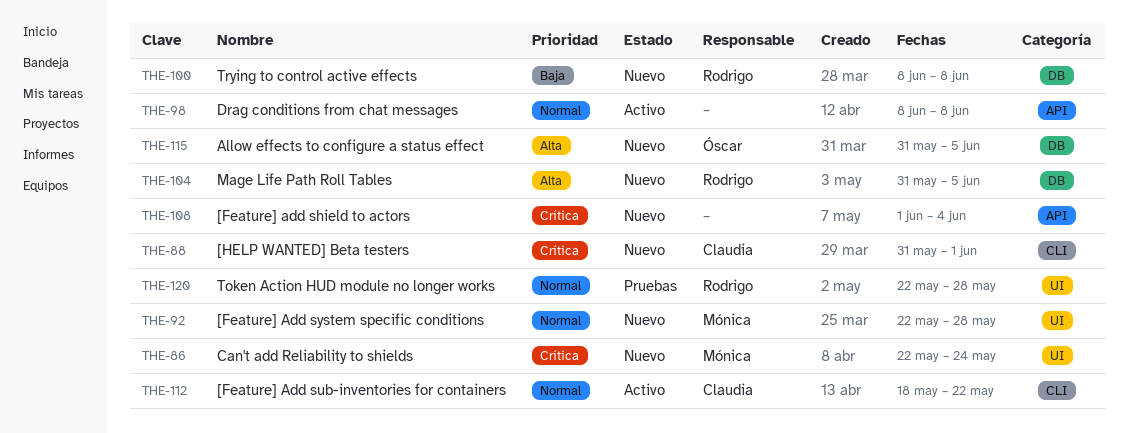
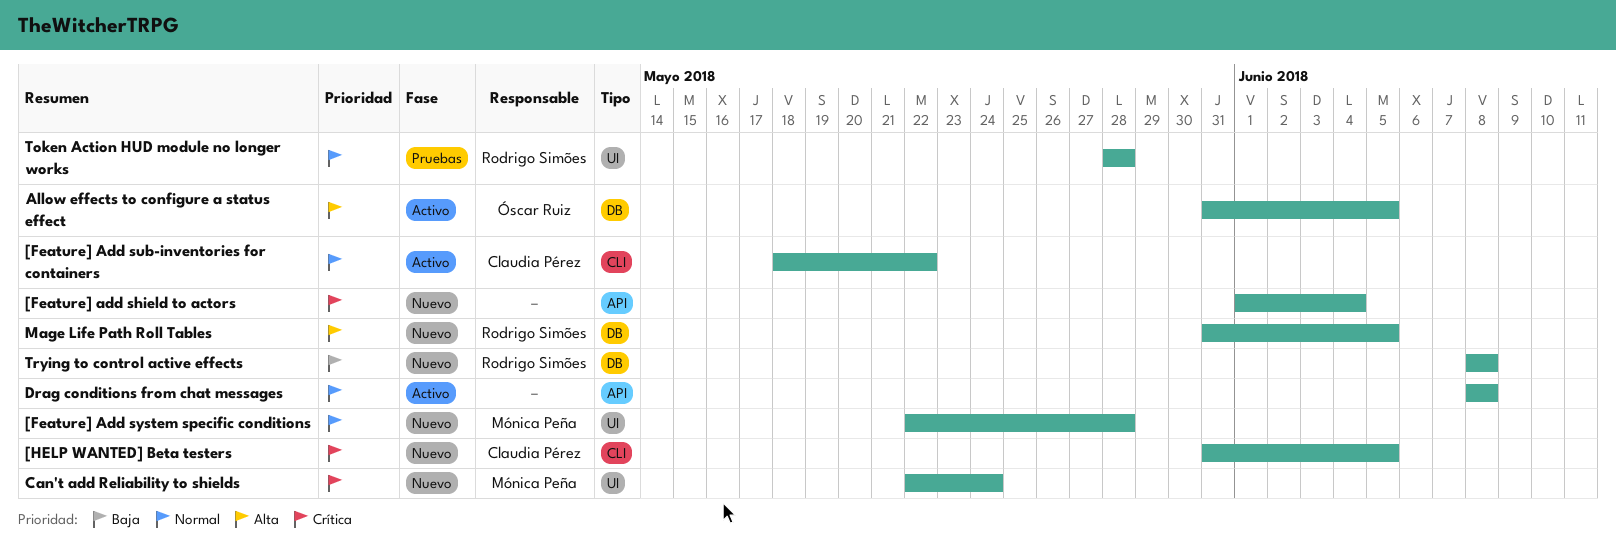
[HELP WANTED] Beta testers, due: Jun 1 -> Jun 5
Allow effects to configure a status effect, status: Nuevo -> Activo
Token Action HUD module no longer works, start: May 22 -> May 28

